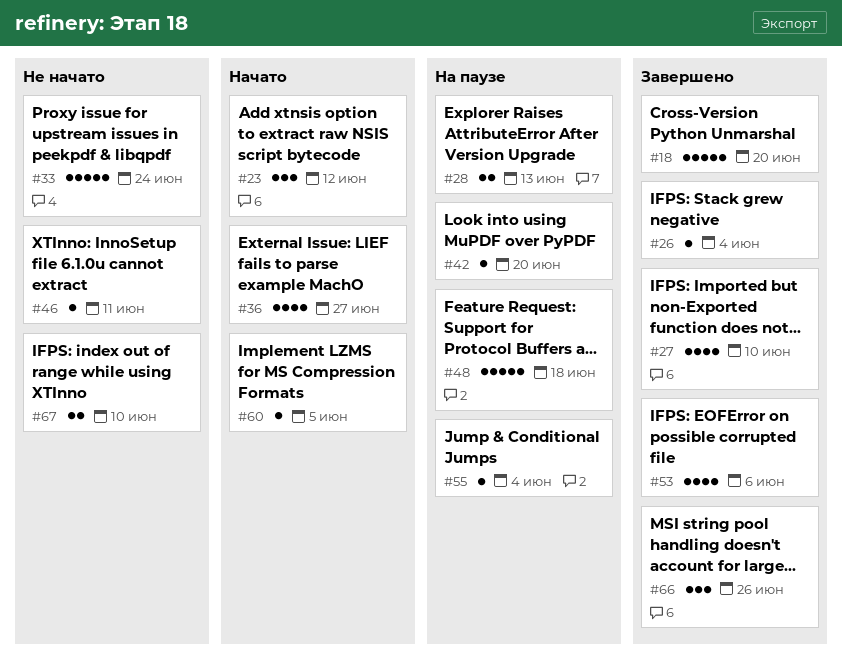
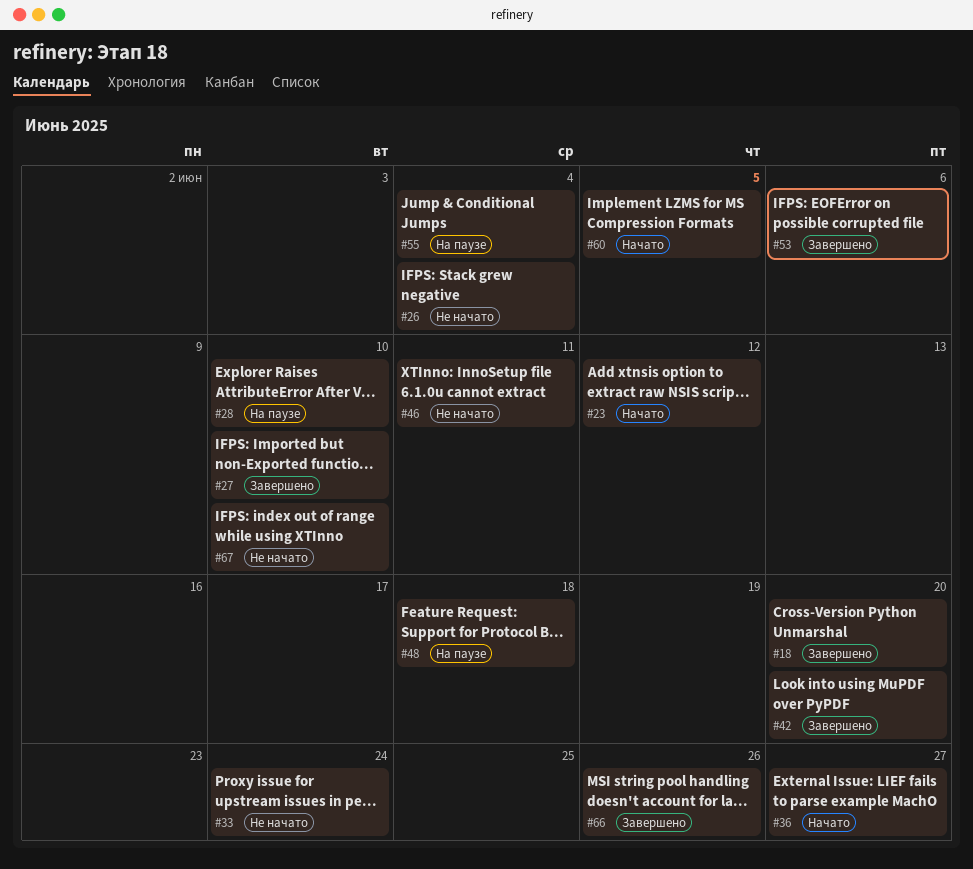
#26, status: Завершено -> Не начато
#28, due: Jun 13 -> Jun 10
#42, status: На паузе -> Завершено

